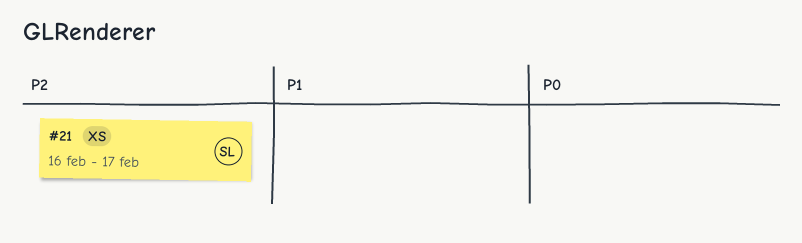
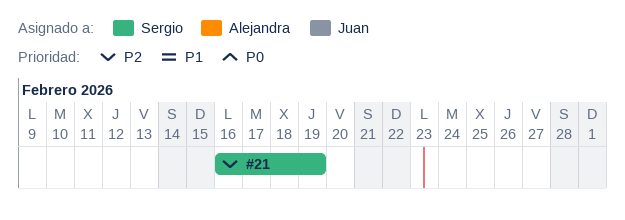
#21, due: Feb 17 -> Feb 19

